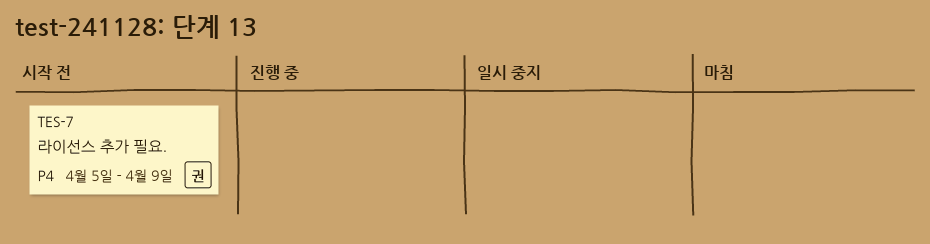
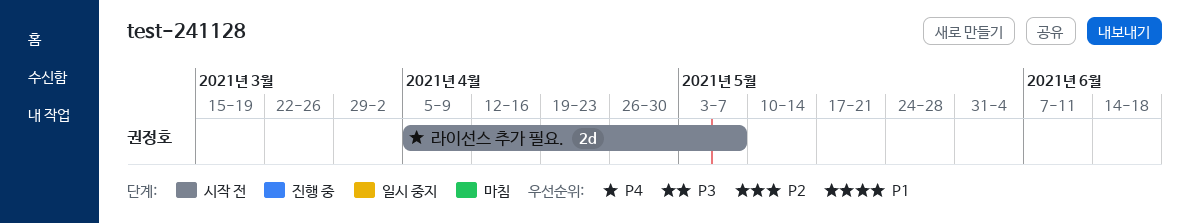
라이선스 추가 필요., due: Apr 9 -> May 7

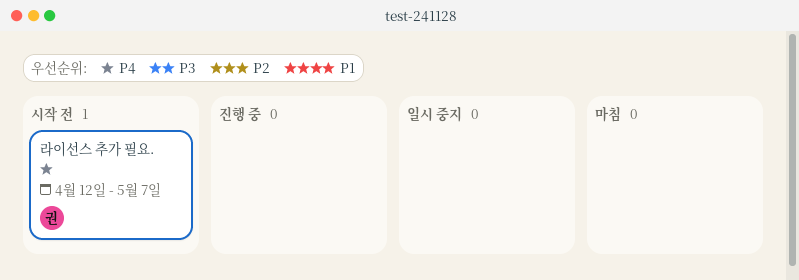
라이선스 추가 필요., start: Apr 5 -> Apr 12

